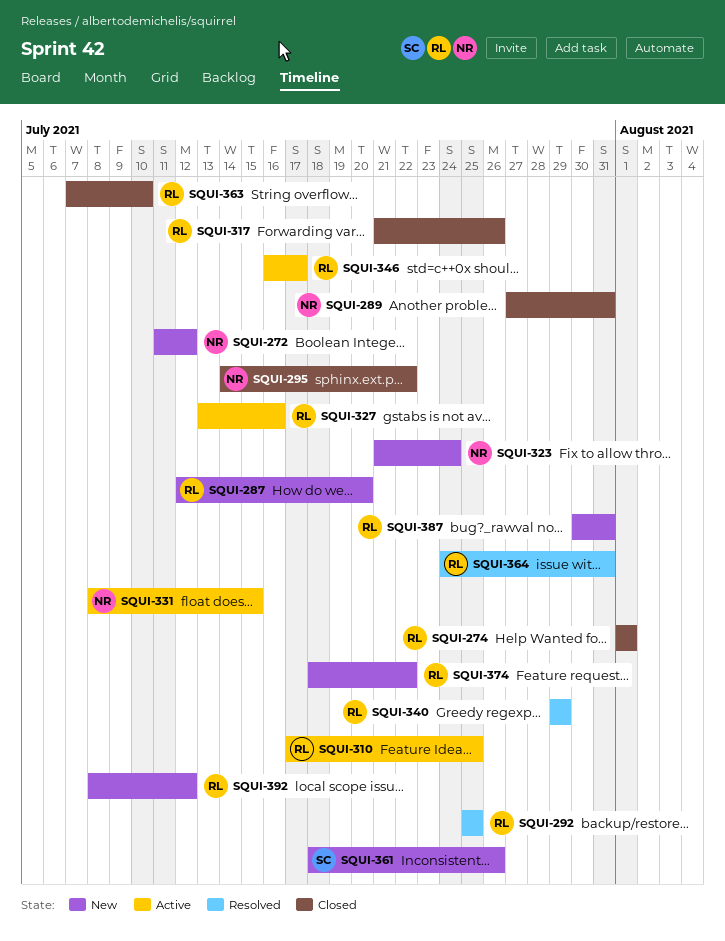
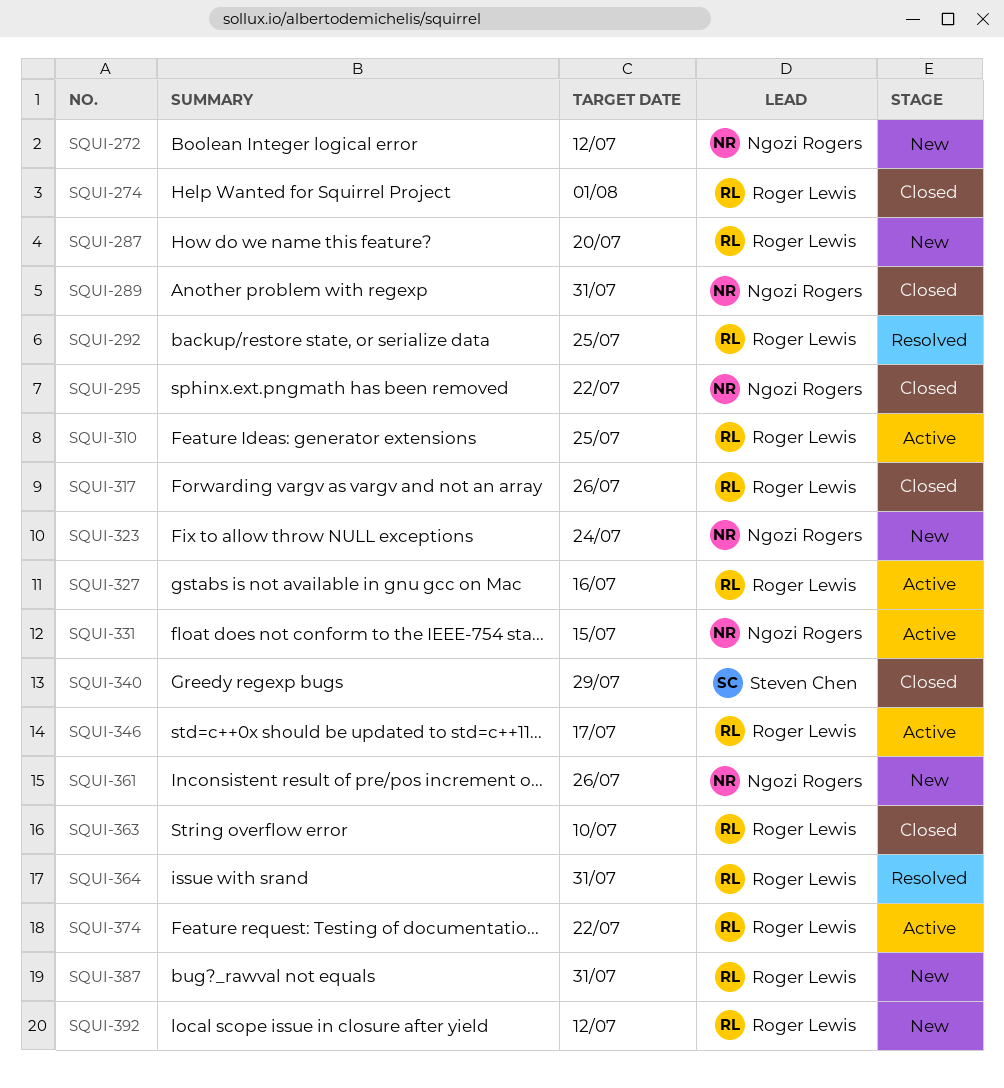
SQUI-340, status: Resolved -> Closed
SQUI-340, owner: Roger Lewis -> Steven Chen
SQUI-361, owner: Steven Chen -> Ngozi Rogers
SQUI-374, status: New -> Active

